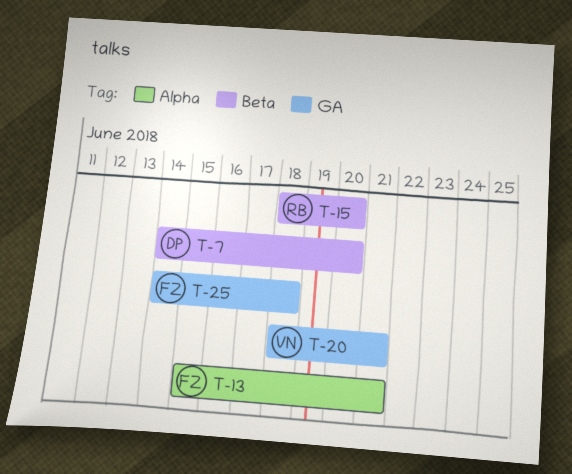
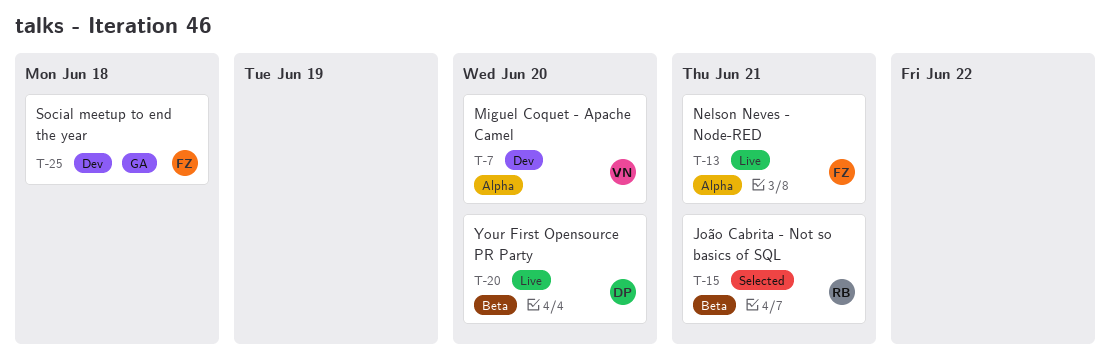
T-7, owner: DP -> VN
T-7, label: Beta -> Alpha
T-15, due: Jun 20 -> Jun 21
T-20, owner: VN -> DP
T-20, label: GA -> Beta
T-20, due: Jun 21 -> Jun 20

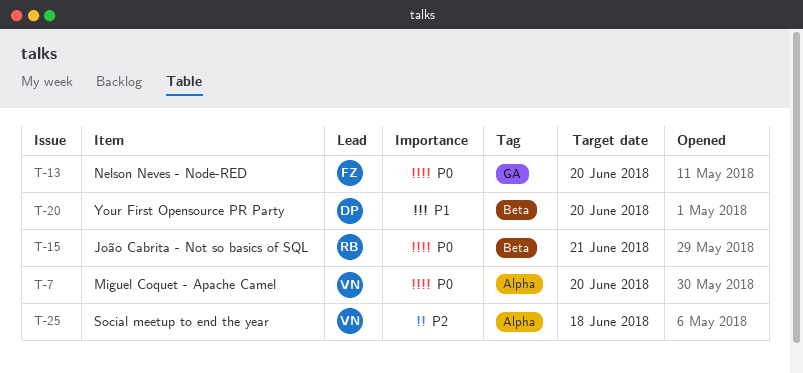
T-13, label: Alpha -> GA
T-13, due: Jun 21 -> Jun 20
T-25, owner: FZ -> VN
T-25, label: GA -> Alpha

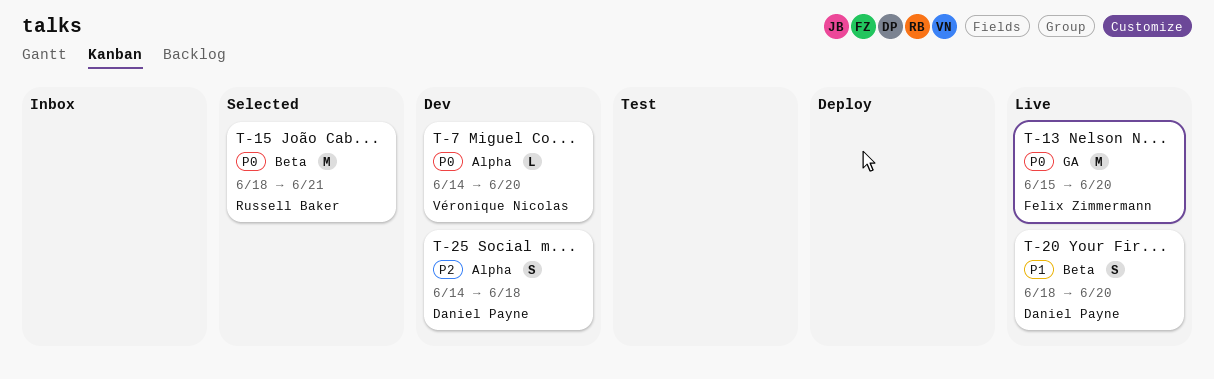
T-25, owner: Véronique Nicolas -> Daniel Payne

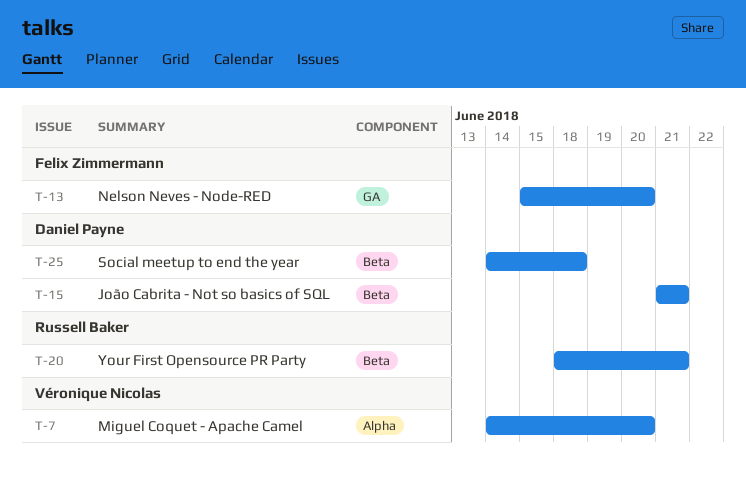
T-15, owner: Russell Baker -> Daniel Payne
T-15, start: Jun 18 -> Jun 21
T-20, owner: Daniel Payne -> Russell Baker
T-20, due: Jun 20 -> Jun 21
T-25, label: Alpha -> Beta

